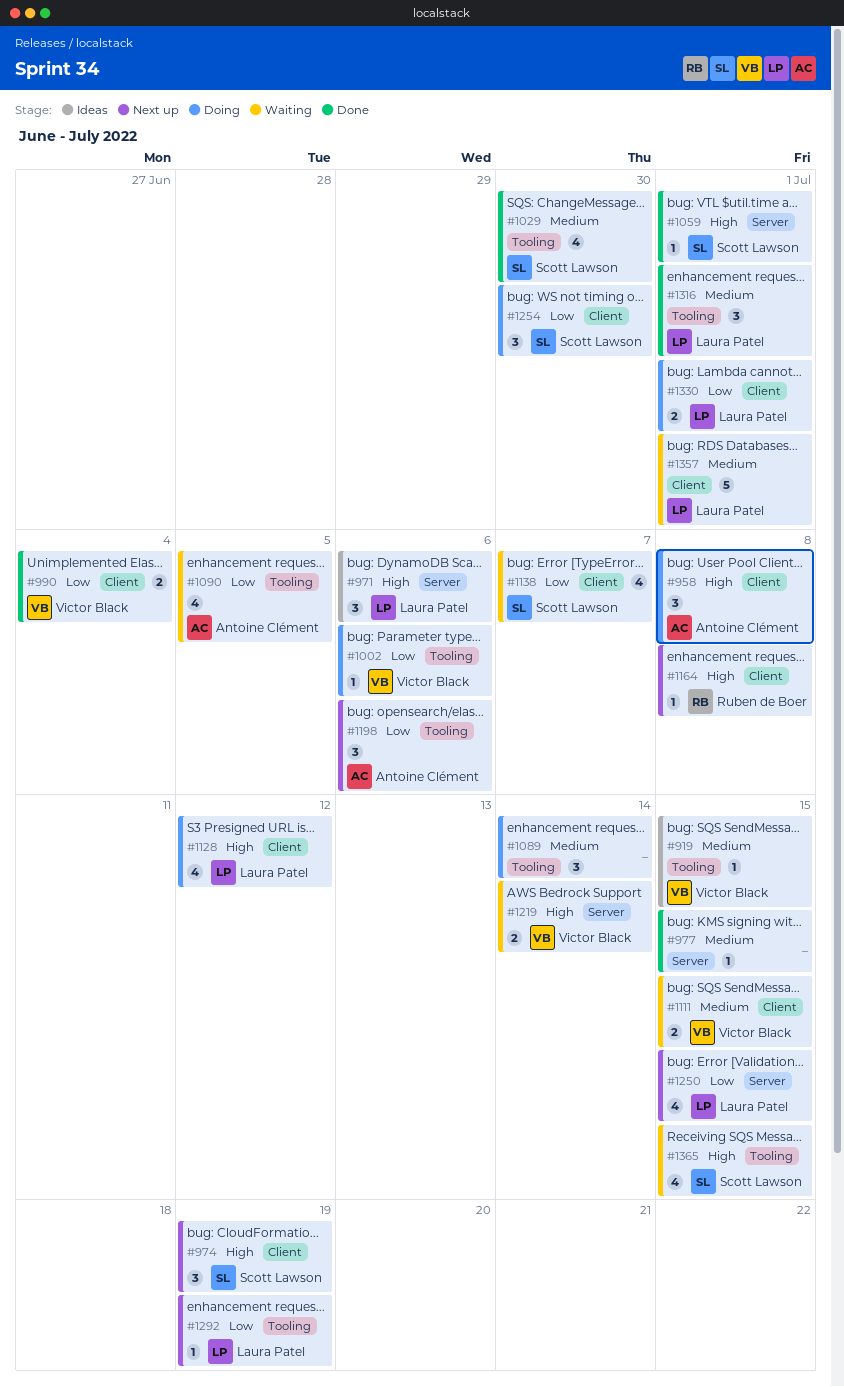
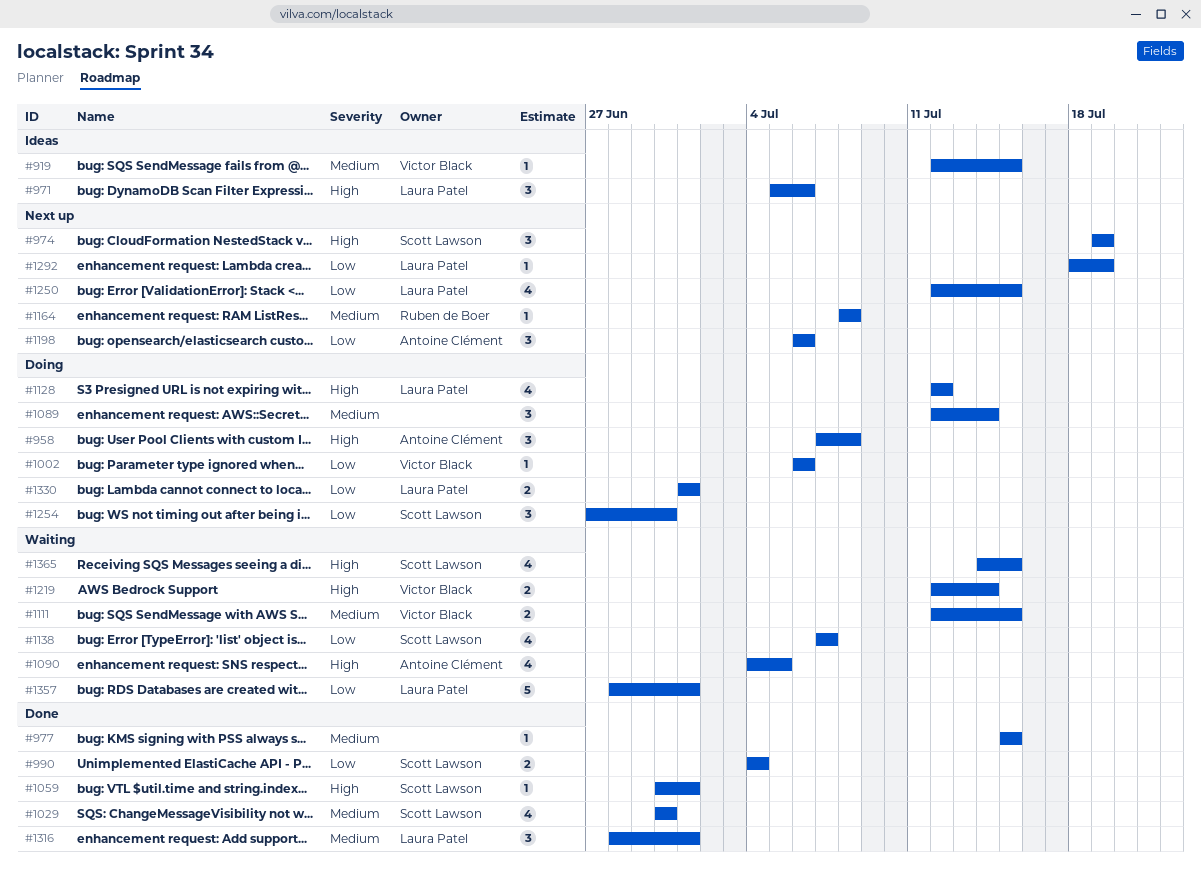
#990, owner: Victor Black -> Scott Lawson
#1090, priority: Low -> High
#1164, priority: High -> Medium
#1357, priority: Medium -> Low

